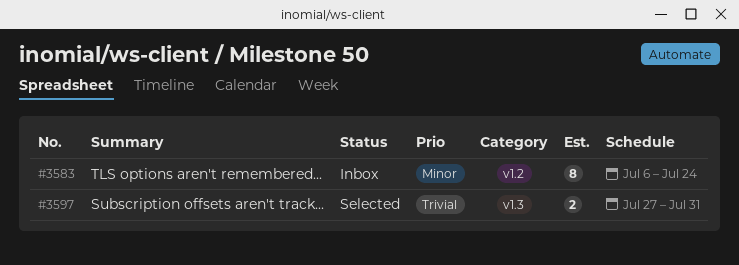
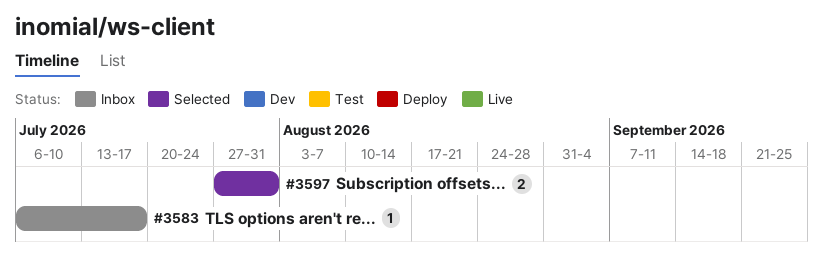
#3583, estimate: 8 -> 1
#3583, due: Jul 24 -> Jul 17

